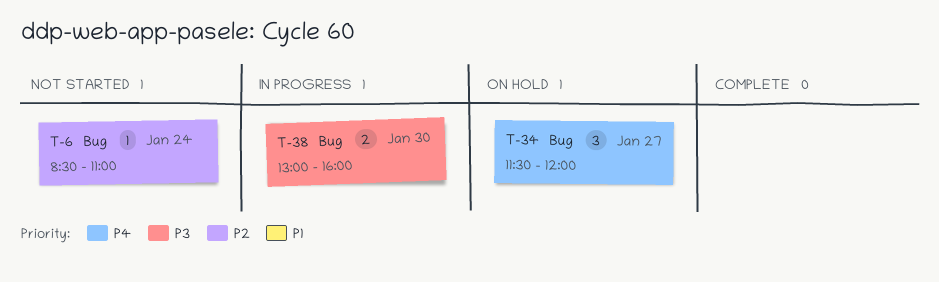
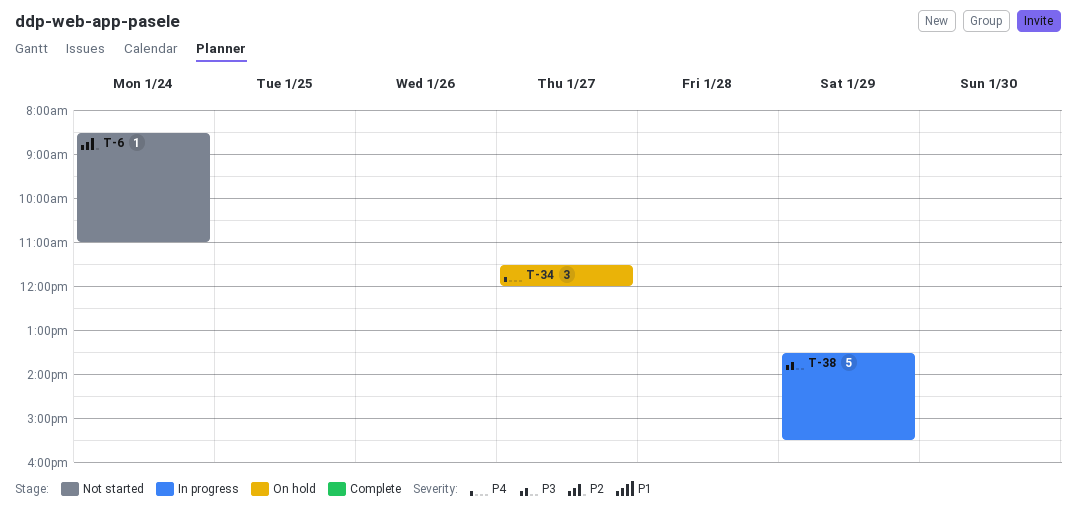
T-38, estimate: 2 -> 5
T-38, day: Jan 30 -> Jan 29
T-38, begins: 13:00 -> 13:30
T-38, ends: 16:00 -> 15:30

